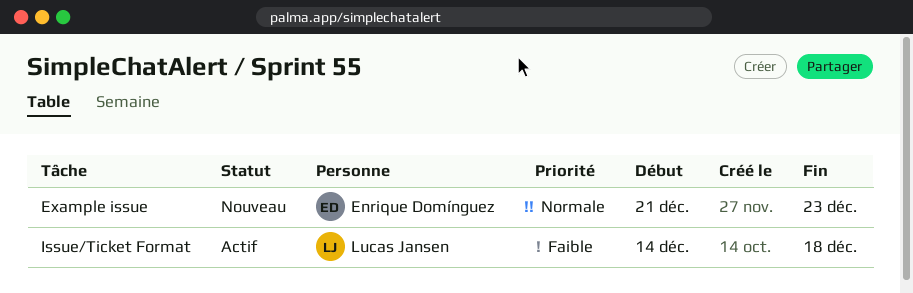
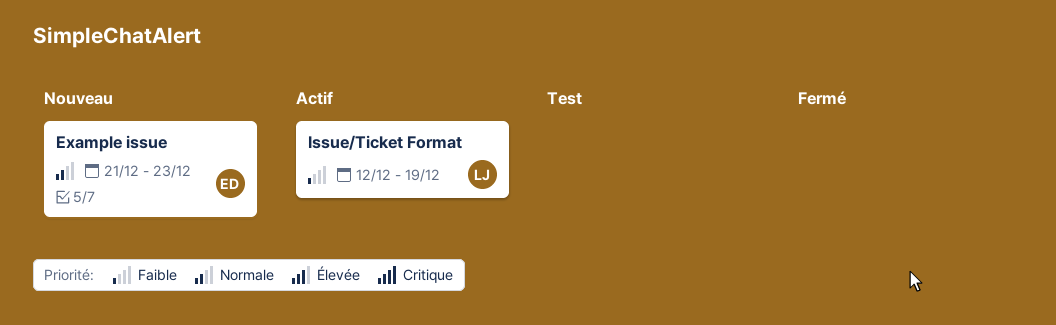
Issue/Ticket Format, start: Dec 14 -> Dec 12
Issue/Ticket Format, due: Dec 18 -> Dec 19

